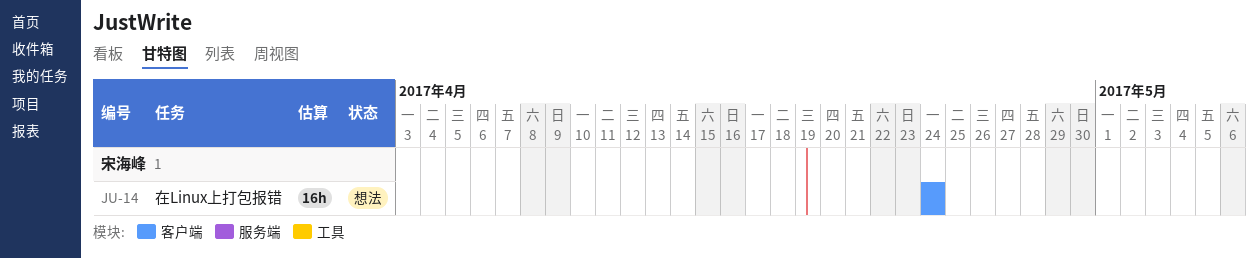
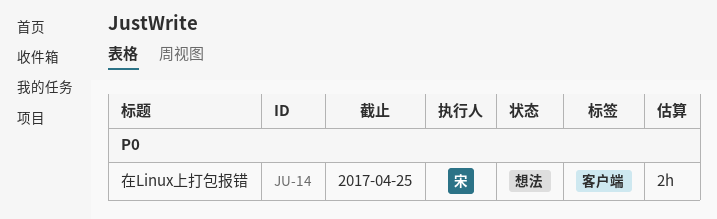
JU-14, estimate: 16h -> 2h
JU-14, due: Apr 24 -> Apr 25

